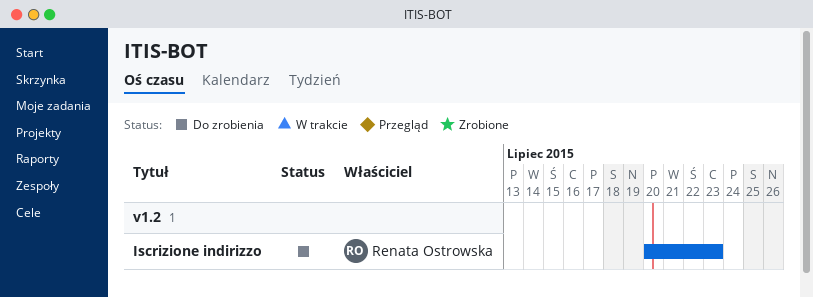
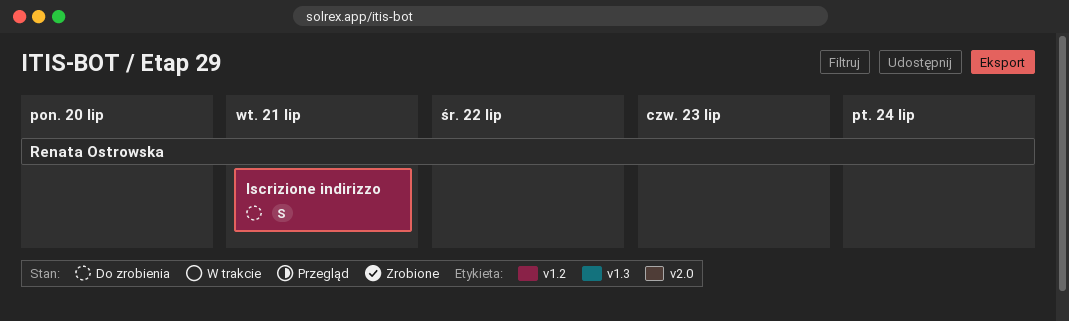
Iscrizione indirizzo, due: Jul 23 -> Jul 21

